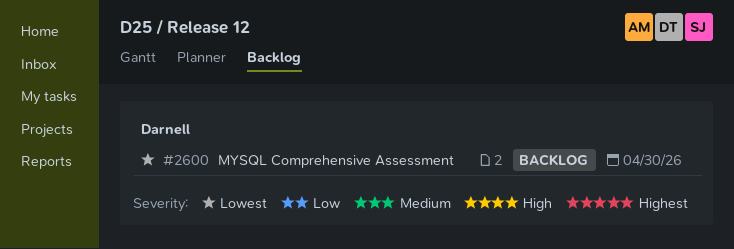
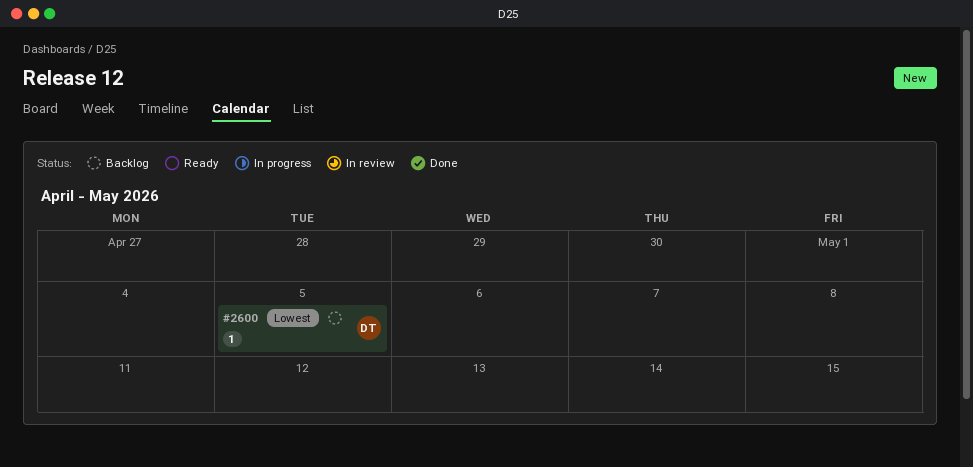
#2600, due: Apr 30 -> May 5

